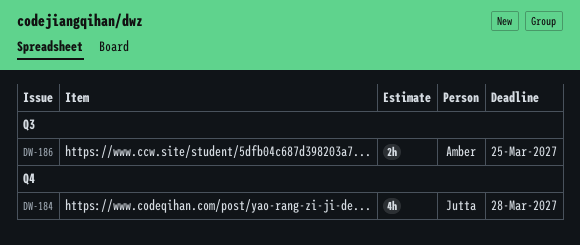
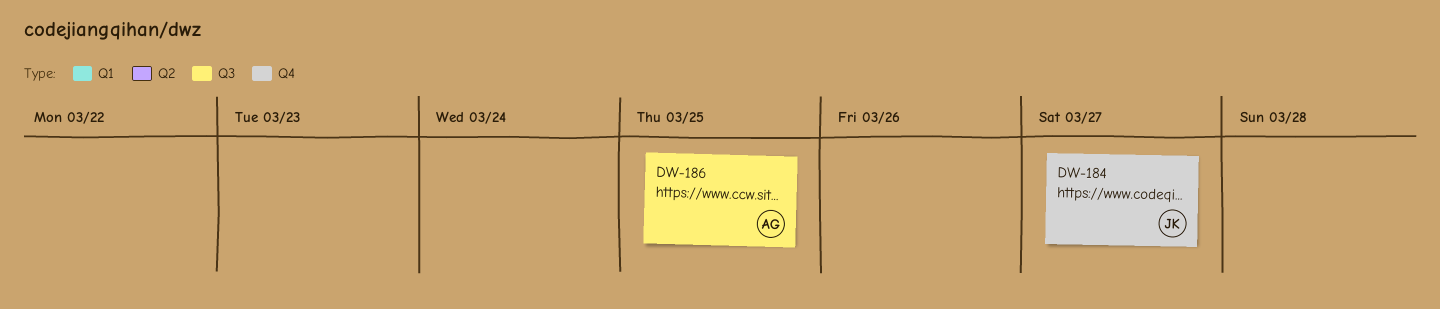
DW-184, due: Mar 28 -> Mar 27

